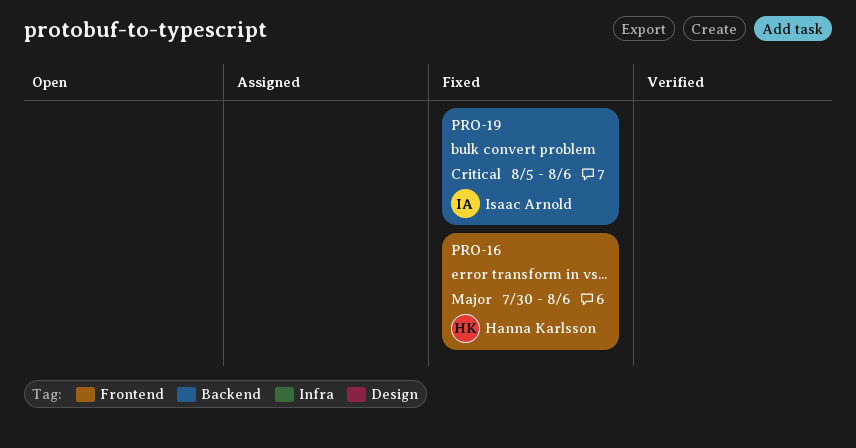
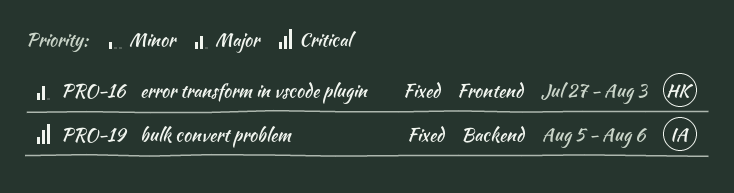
PRO-16, start: Jul 30 -> Jul 27
PRO-16, due: Aug 6 -> Aug 3

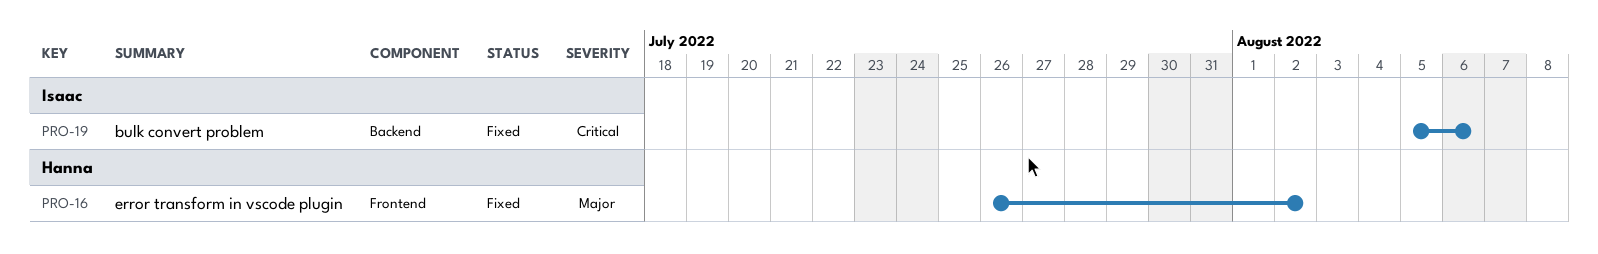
PRO-16, start: Jul 27 -> Jul 26
PRO-16, due: Aug 3 -> Aug 2

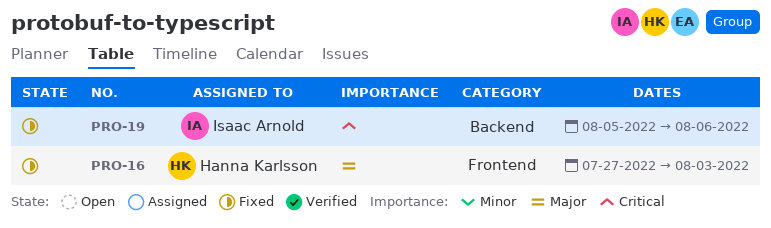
PRO-16, start: Jul 26 -> Jul 27
PRO-16, due: Aug 2 -> Aug 3

